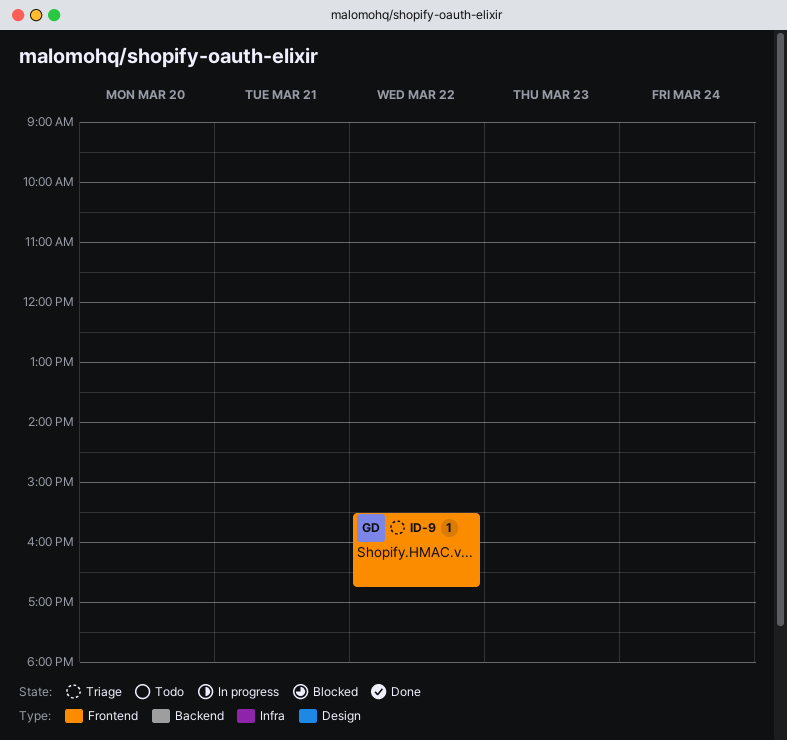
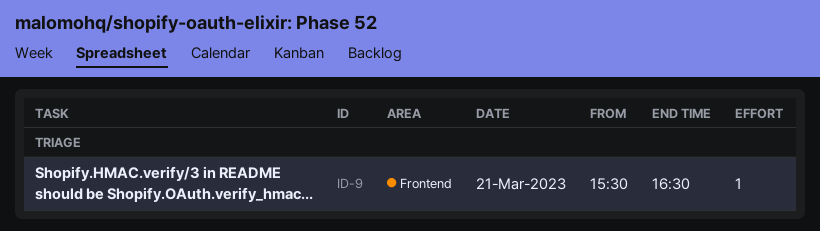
ID-9, day: Mar 22 -> Mar 21
ID-9, ends: 16:45 -> 16:30

